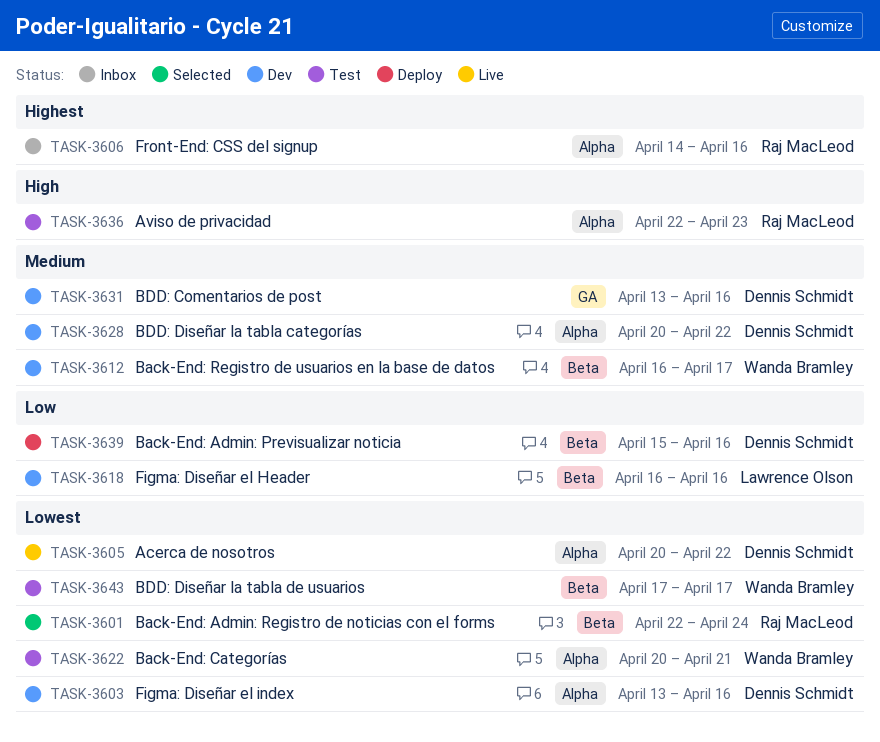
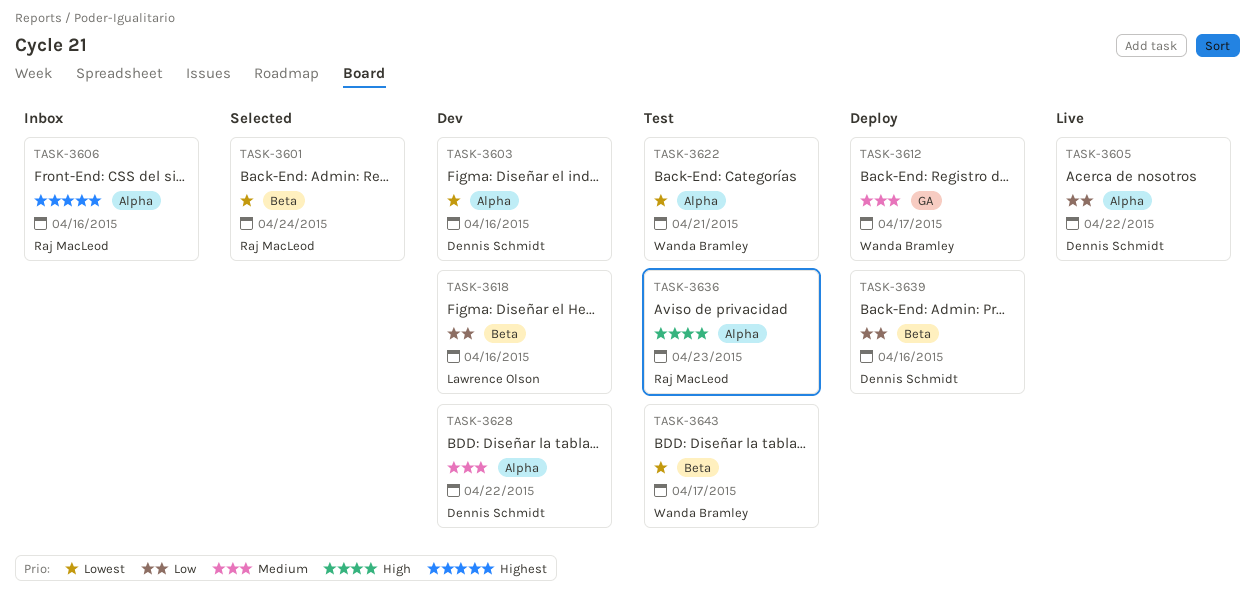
TASK-3605, priority: Lowest -> Low
TASK-3612, status: Dev -> Deploy
TASK-3612, label: Beta -> GA
TASK-3631: present -> none

